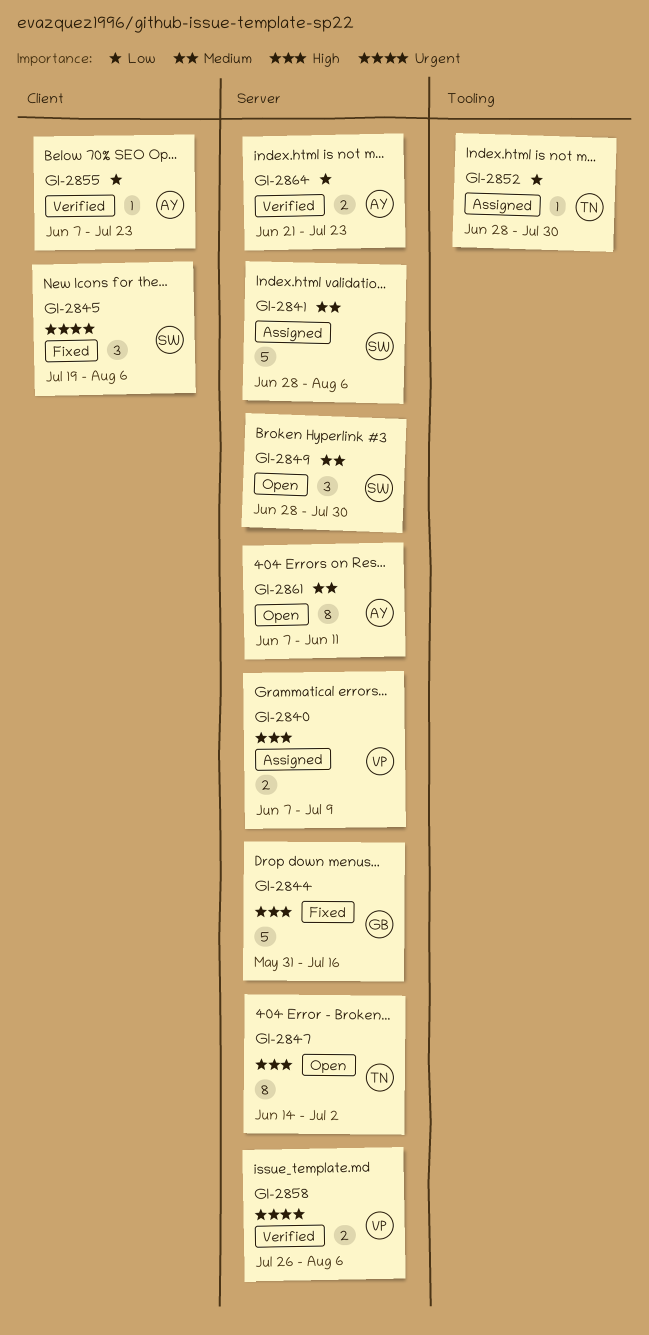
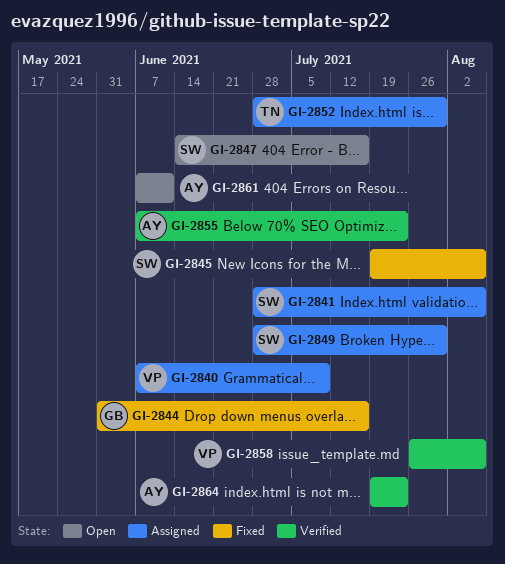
GI-2847, owner: TN -> SW
GI-2847, due: Jul 2 -> Jul 16
GI-2849, status: Open -> Assigned
GI-2864, start: Jun 21 -> Jul 19

